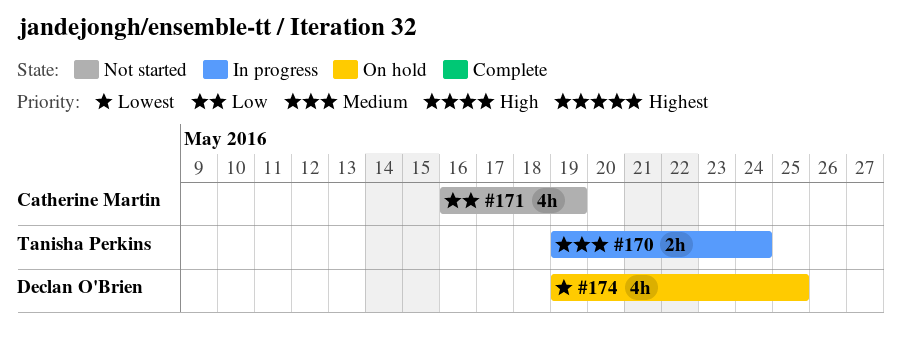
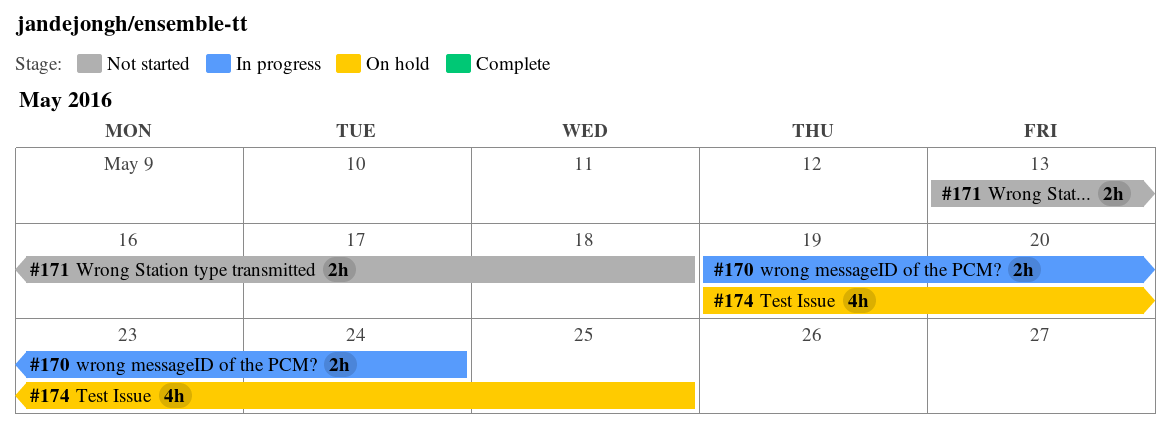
#171, estimate: 4h -> 2h
#171, start: May 16 -> May 13
#171, due: May 19 -> May 18

